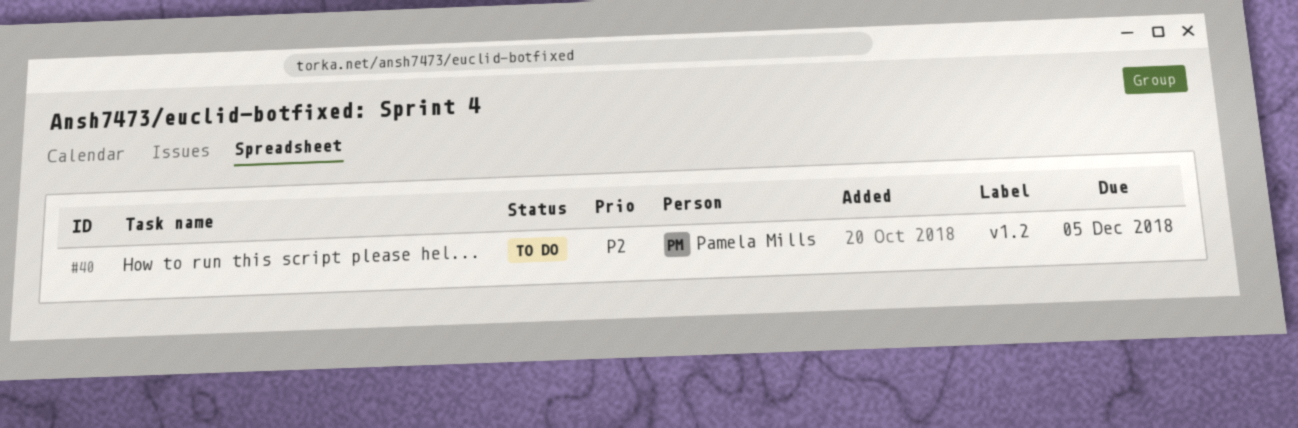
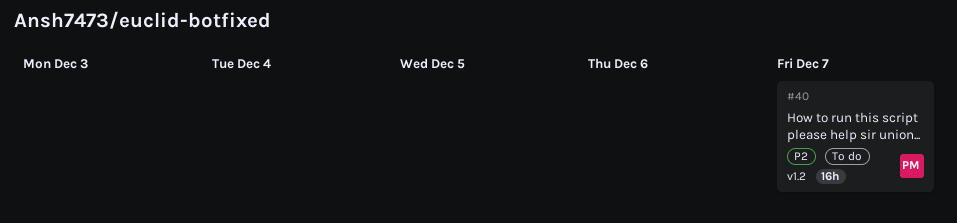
#40, due: Dec 5 -> Dec 7

